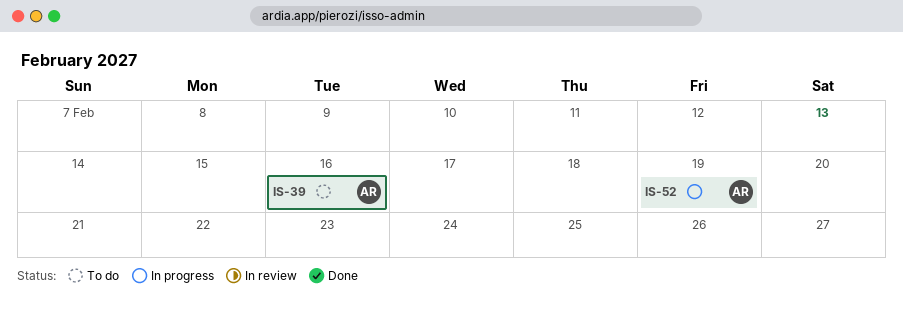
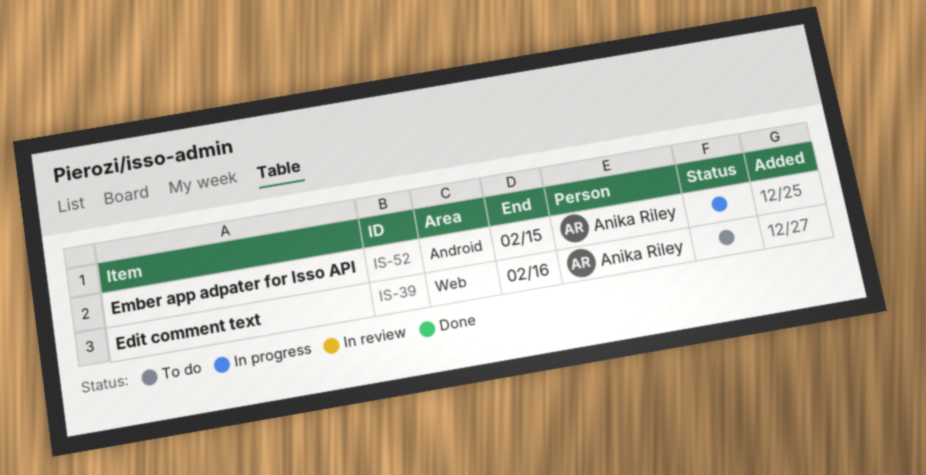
IS-52, due: Feb 19 -> Feb 15

